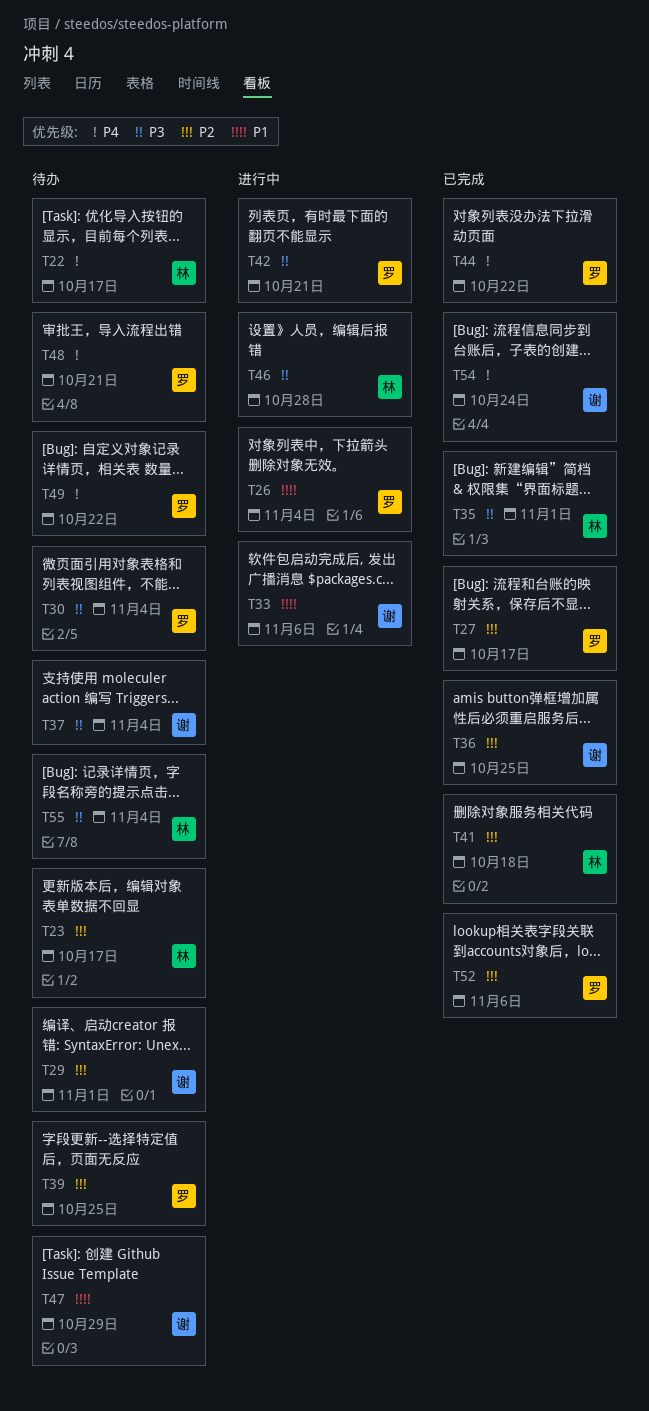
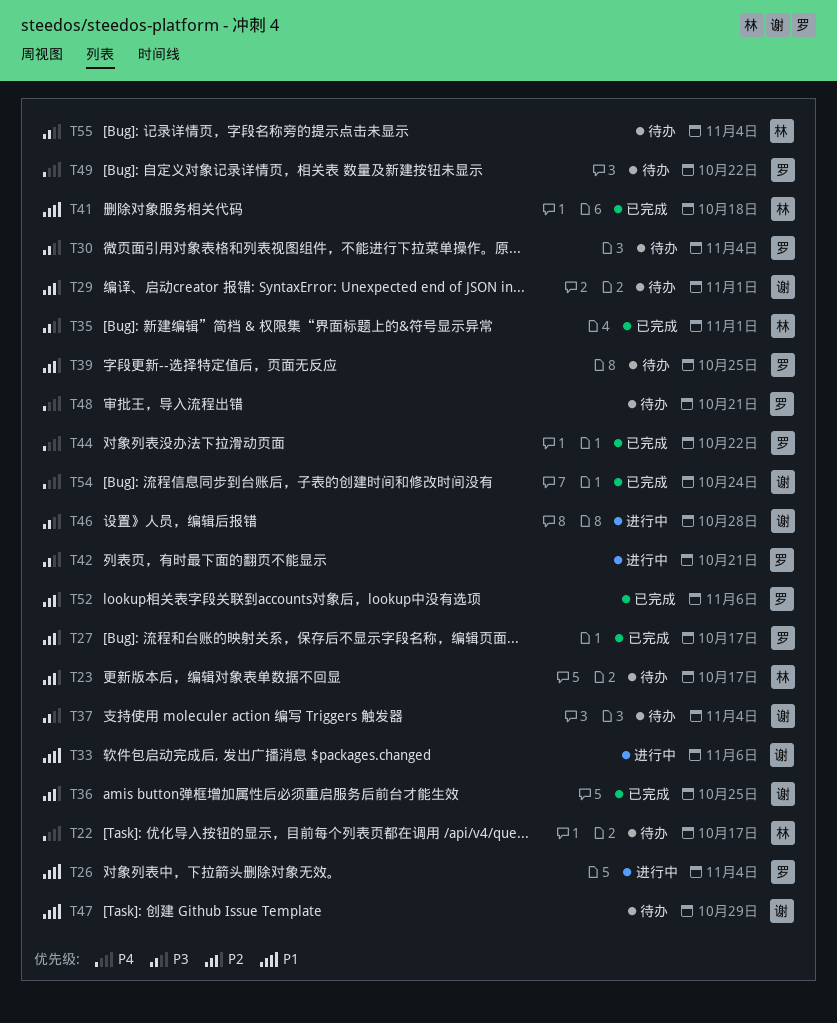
T41, priority: P2 -> P1
T46, owner: 林 -> 谢

